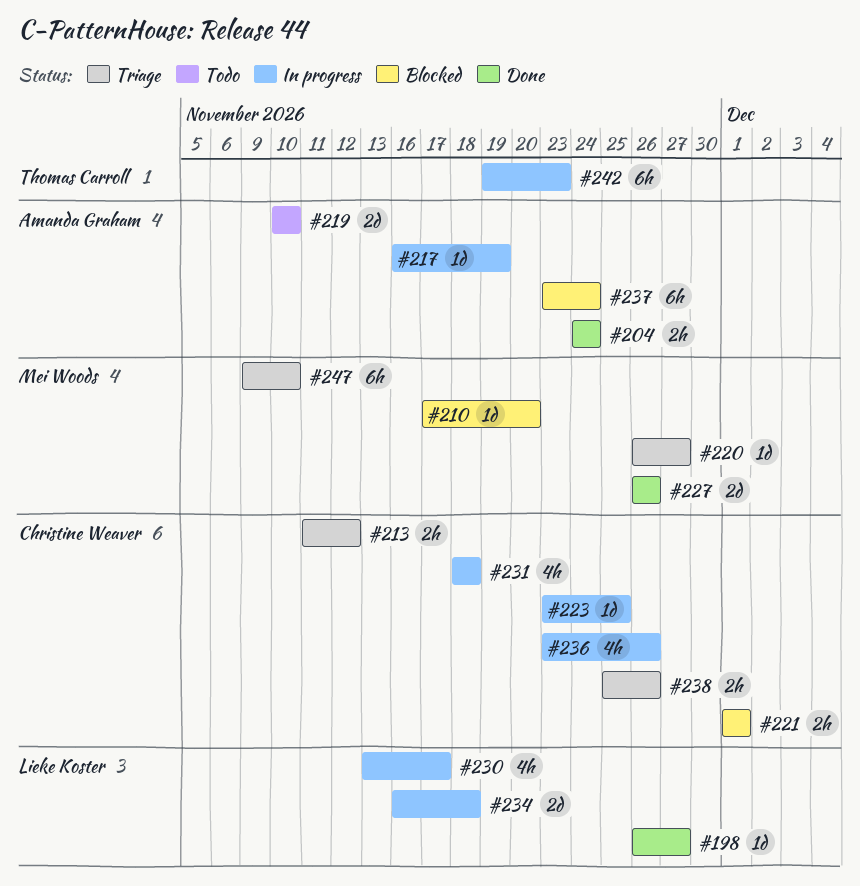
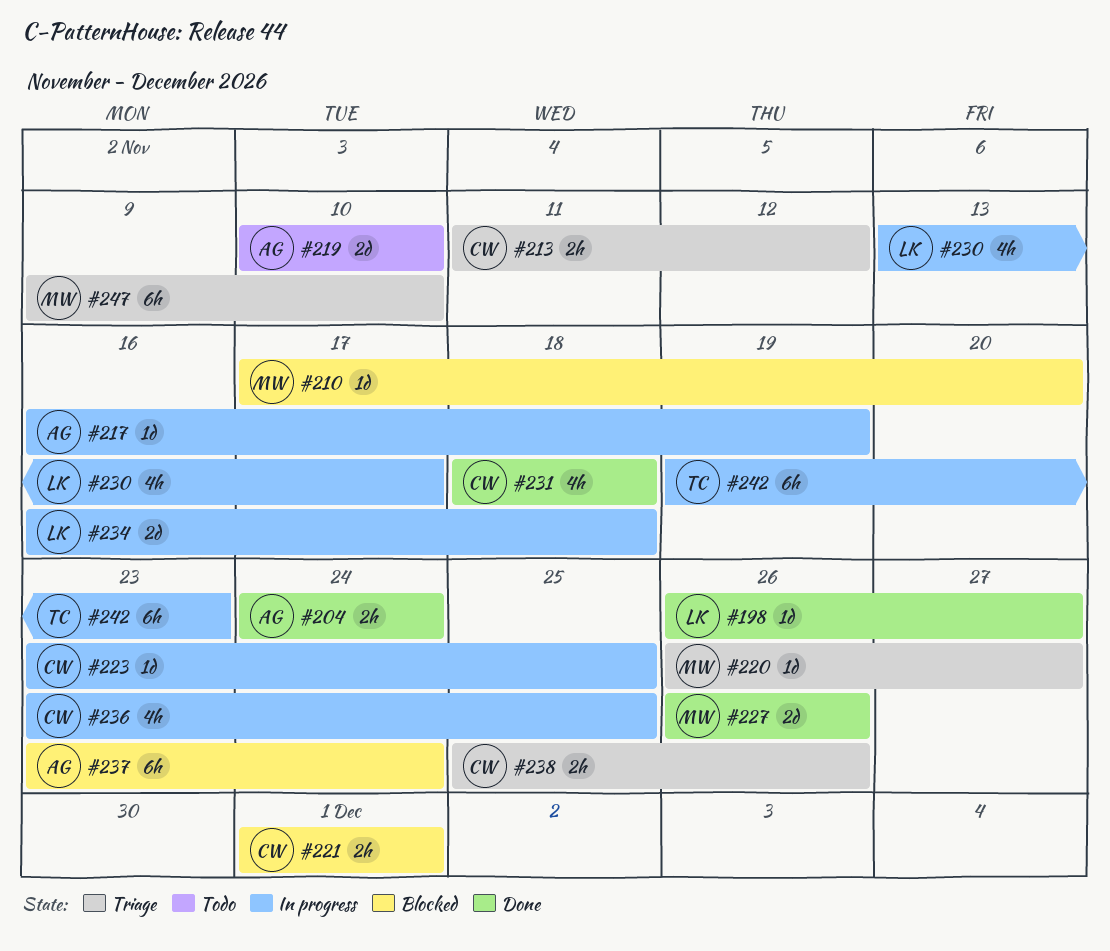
#231, status: In progress -> Done
#236, due: Nov 26 -> Nov 25

